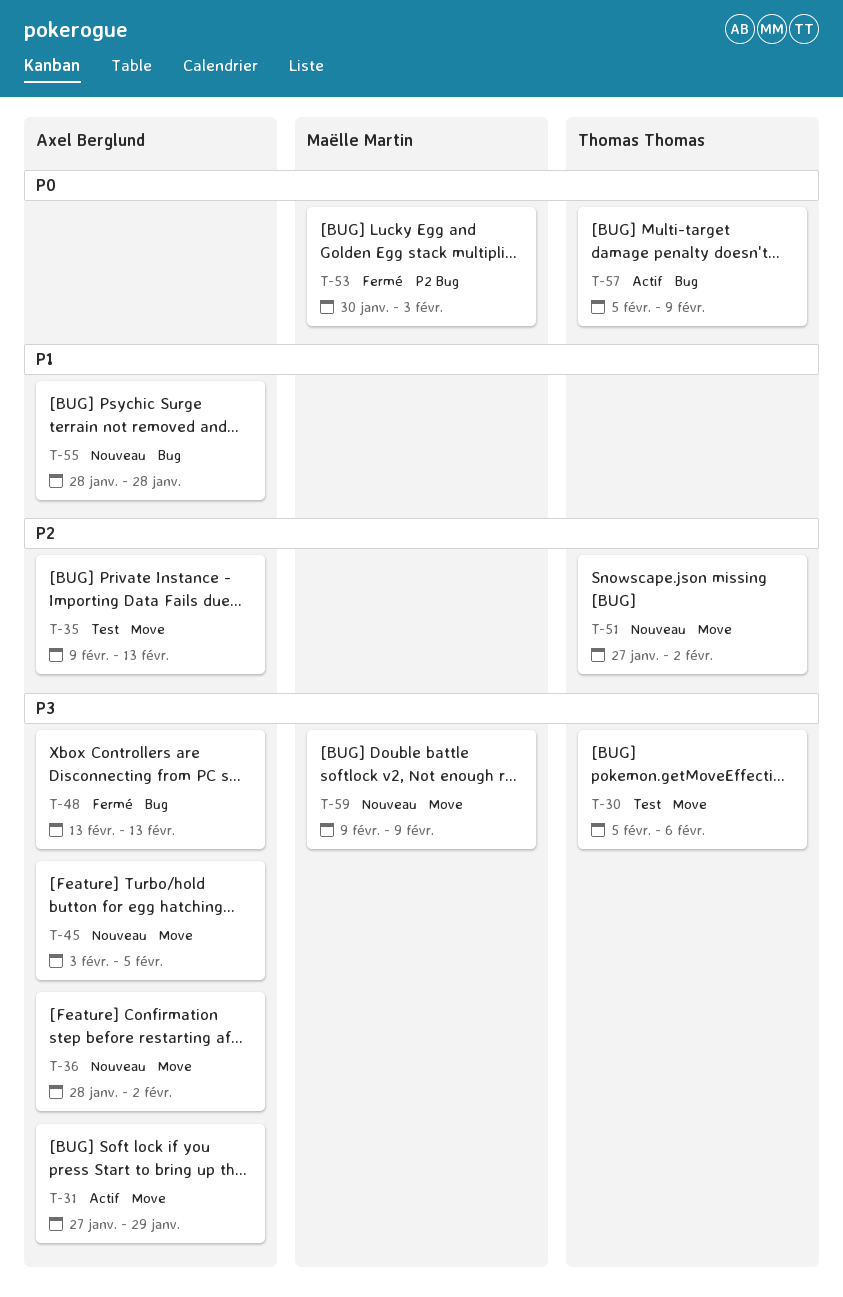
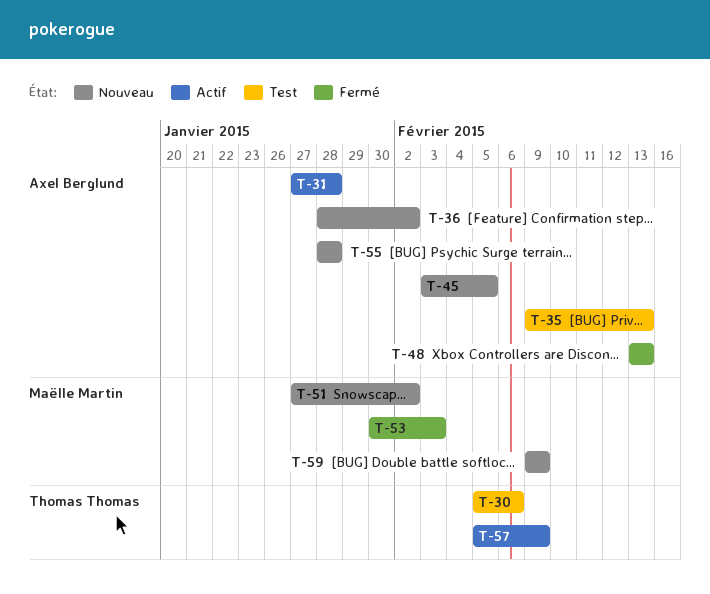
T-31, due: Jan 29 -> Jan 28
T-51, owner: Thomas Thomas -> Maëlle Martin

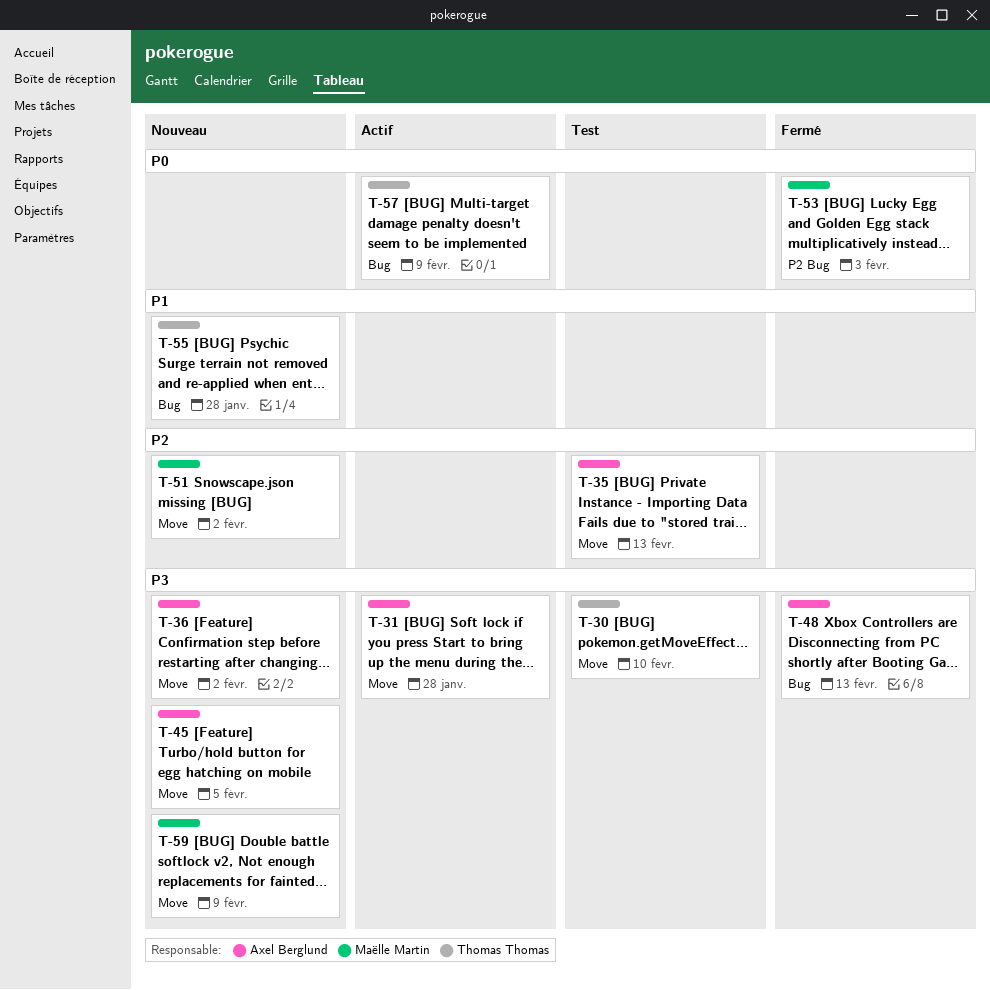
T-30, due: Feb 6 -> Feb 10
T-55, owner: Axel Berglund -> Thomas Thomas

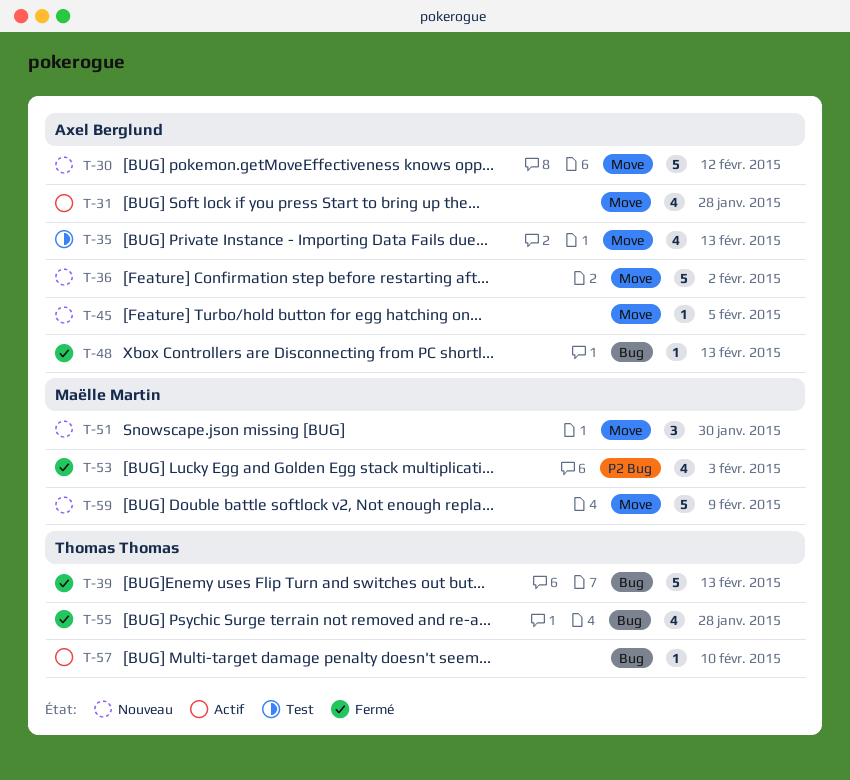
T-30, status: Test -> Nouveau
T-30, owner: Thomas Thomas -> Axel Berglund
T-30, due: Feb 10 -> Feb 12
T-39: none -> present
T-51, due: Feb 2 -> Jan 30
T-55, status: Nouveau -> Fermé
T-57, due: Feb 9 -> Feb 10

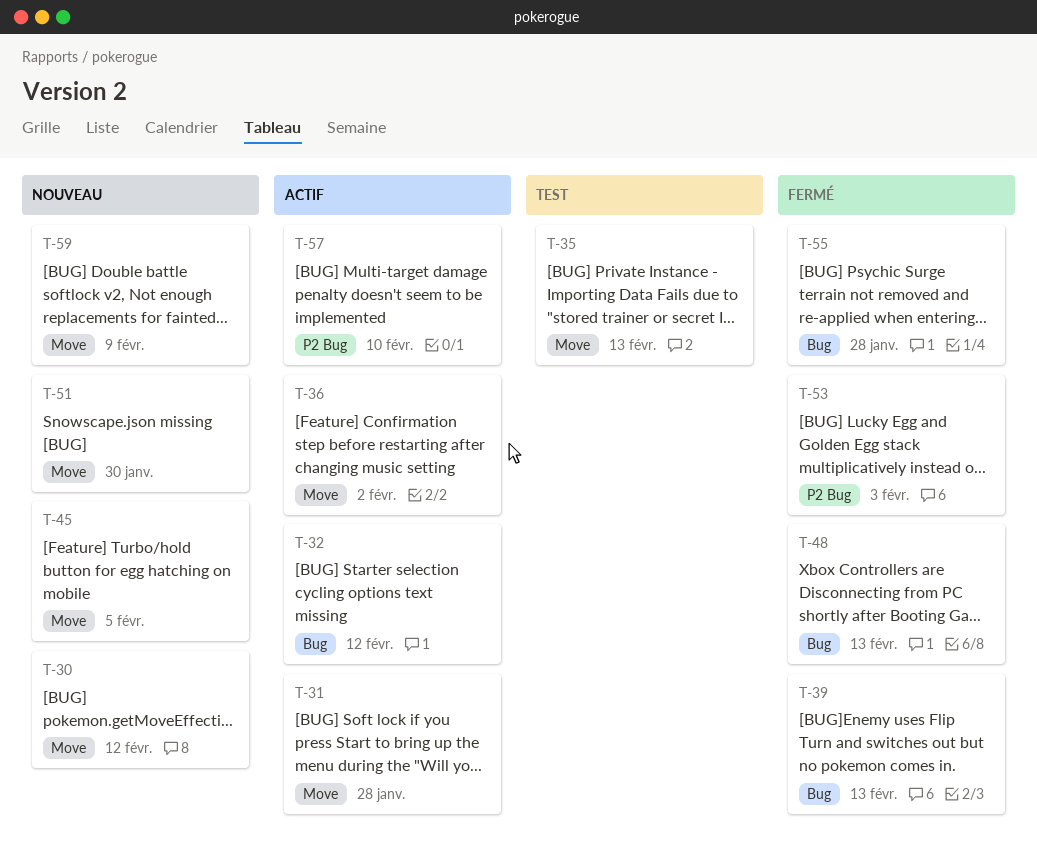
T-32: none -> present
T-36, status: Nouveau -> Actif
T-57, label: Bug -> P2 Bug

